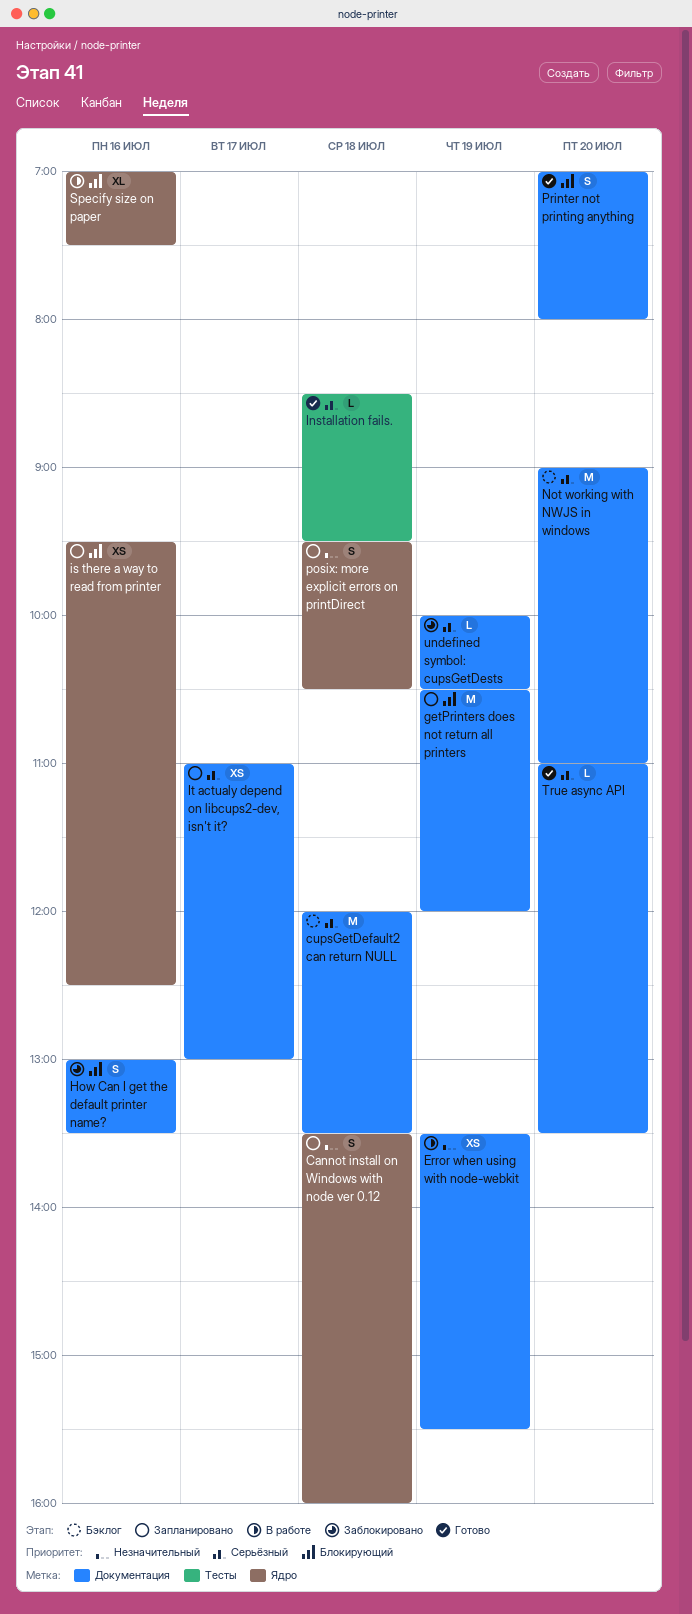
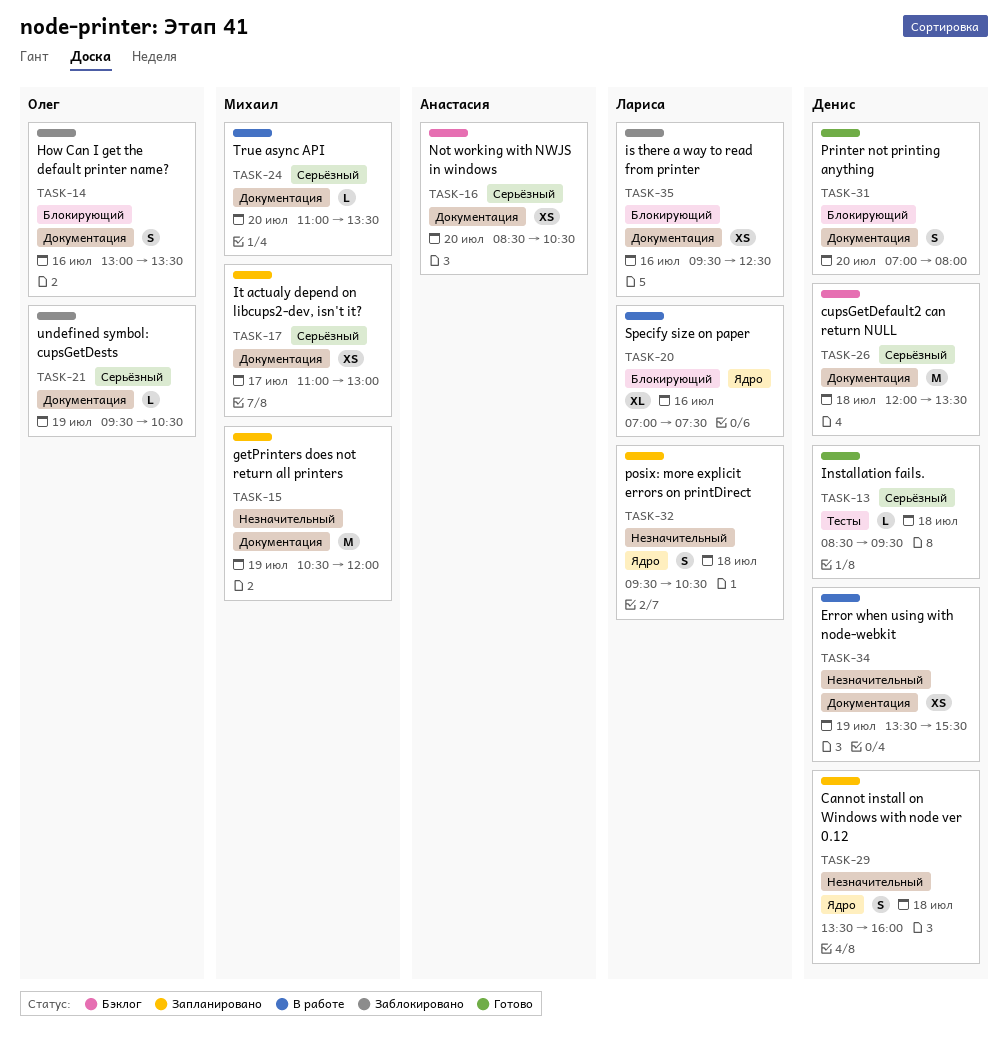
getPrinters does not return all printers, priority: Блокирующий -> Незначительный
is there a way to read from printer, status: Запланировано -> Заблокировано
is there a way to read from printer, label: Ядро -> Документация
Not working with NWJS in windows, estimate: M -> XS
Not working with NWJS in windows, begins: 09:00 -> 08:30
Not working with NWJS in windows, ends: 11:00 -> 10:30
True async API, status: Готово -> В работе
undefined symbol: cupsGetDests, begins: 10:00 -> 09:30

